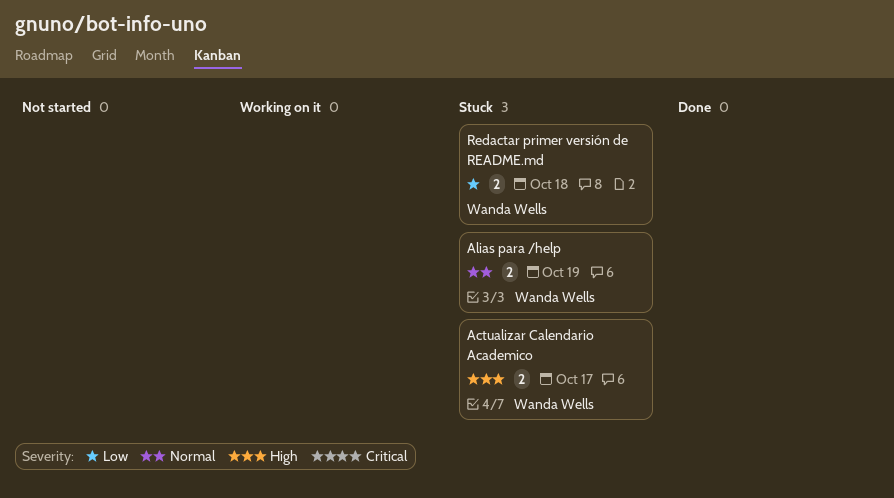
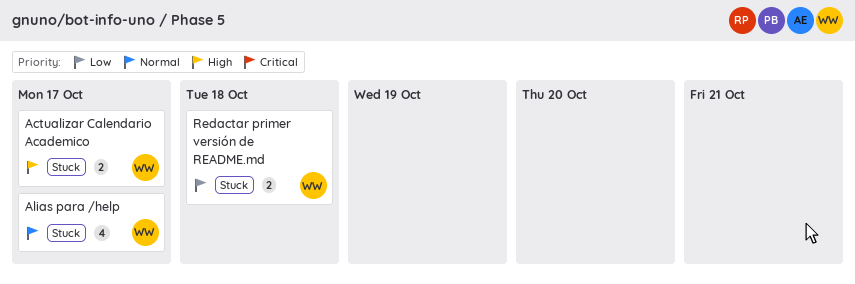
Alias para /help, estimate: 2 -> 4
Alias para /help, due: Oct 19 -> Oct 17

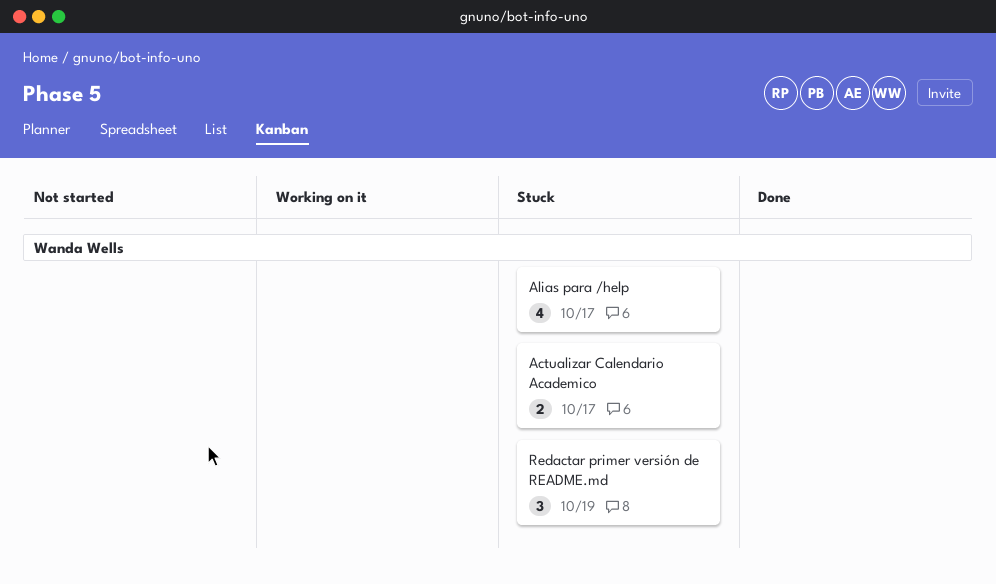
Redactar primer versión de README.md, estimate: 2 -> 3
Redactar primer versión de README.md, due: Oct 18 -> Oct 19

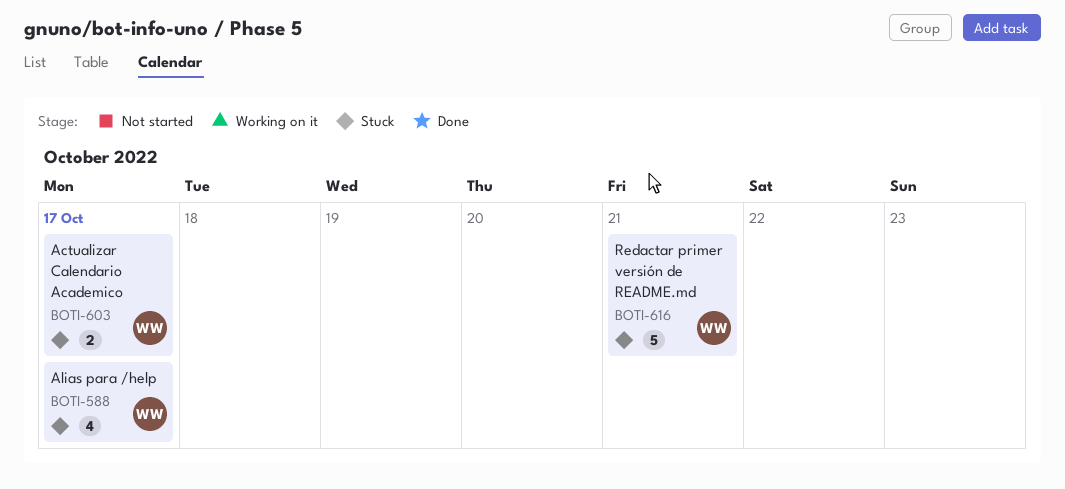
Redactar primer versión de README.md, estimate: 3 -> 5
Redactar primer versión de README.md, due: Oct 19 -> Oct 21

